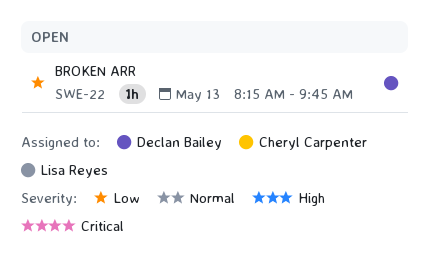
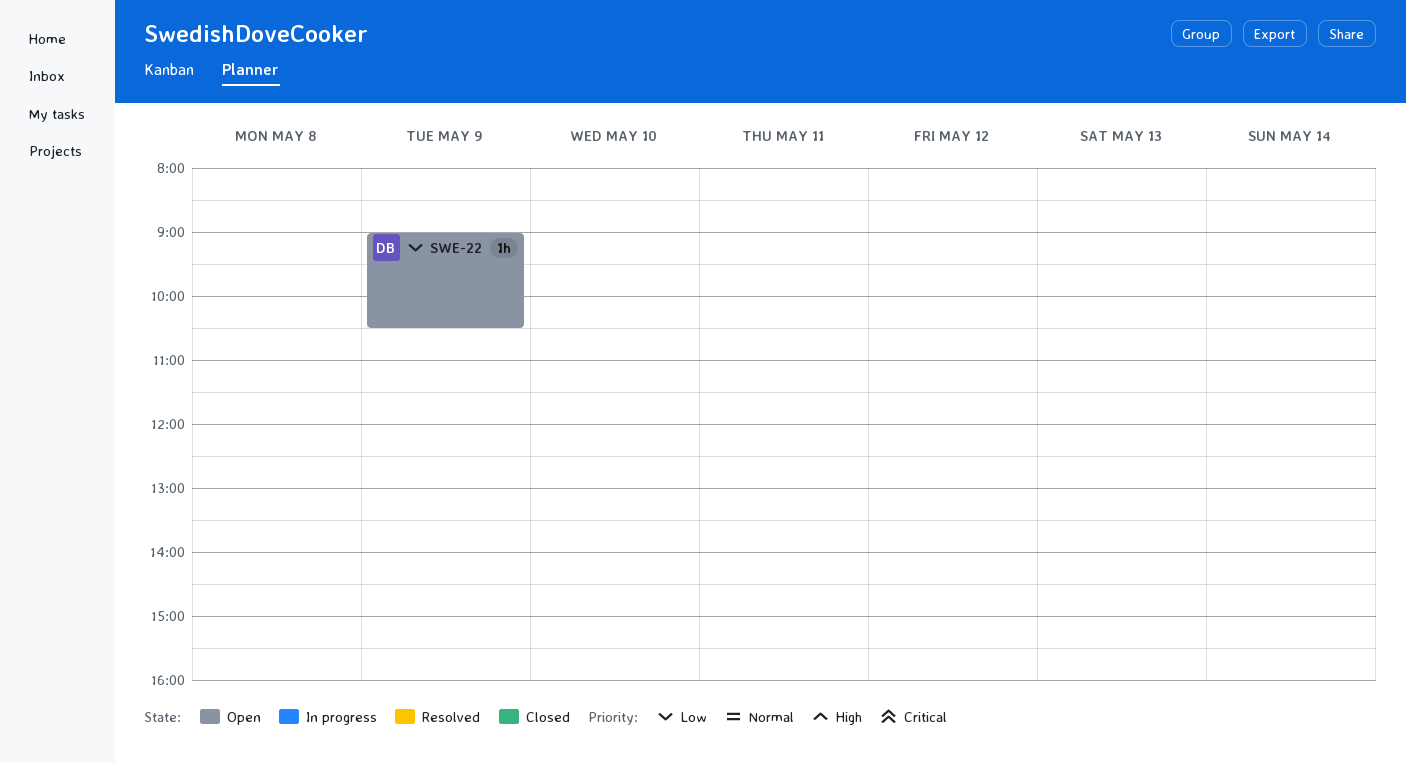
SWE-22, day: May 13 -> May 9
SWE-22, begins: 08:15 -> 09:00
SWE-22, ends: 09:45 -> 10:30

